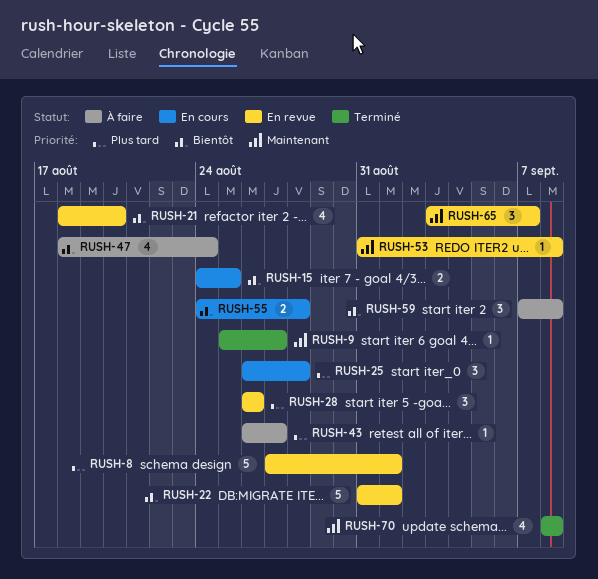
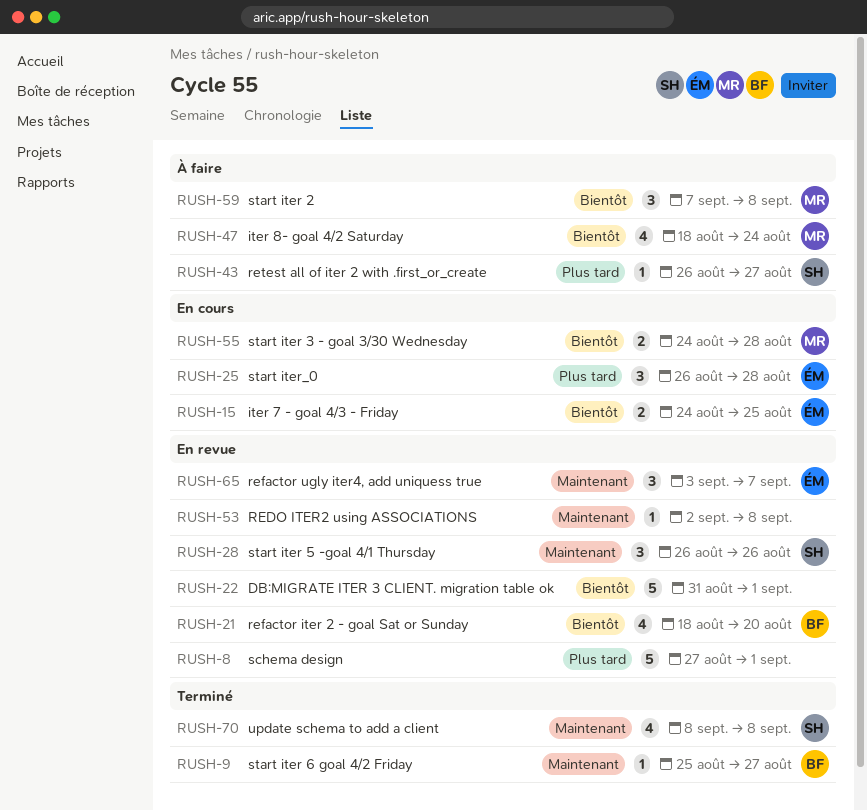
RUSH-28, priority: Plus tard -> Maintenant
RUSH-53, start: Aug 31 -> Sep 2

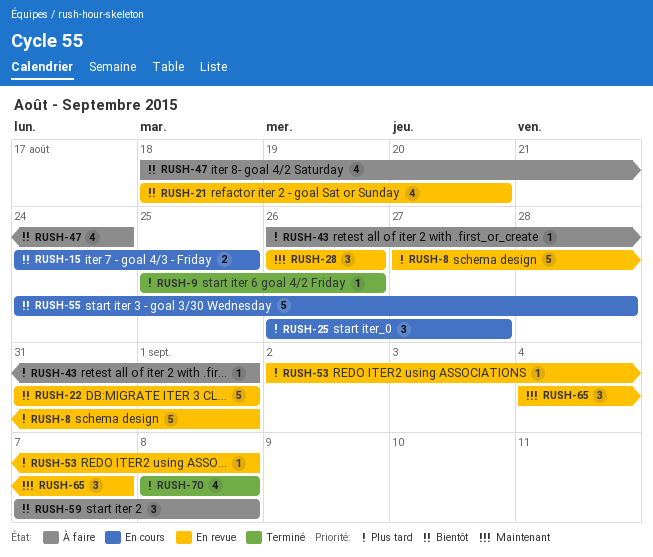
RUSH-9, priority: Maintenant -> Plus tard
RUSH-9, due: Aug 27 -> Aug 26
RUSH-25, due: Aug 28 -> Aug 27
RUSH-43, due: Aug 27 -> Sep 1
RUSH-53, priority: Maintenant -> Plus tard
RUSH-55, estimate: 2 -> 5
RUSH-65, start: Sep 3 -> Sep 4
RUSH-70, priority: Maintenant -> Plus tard

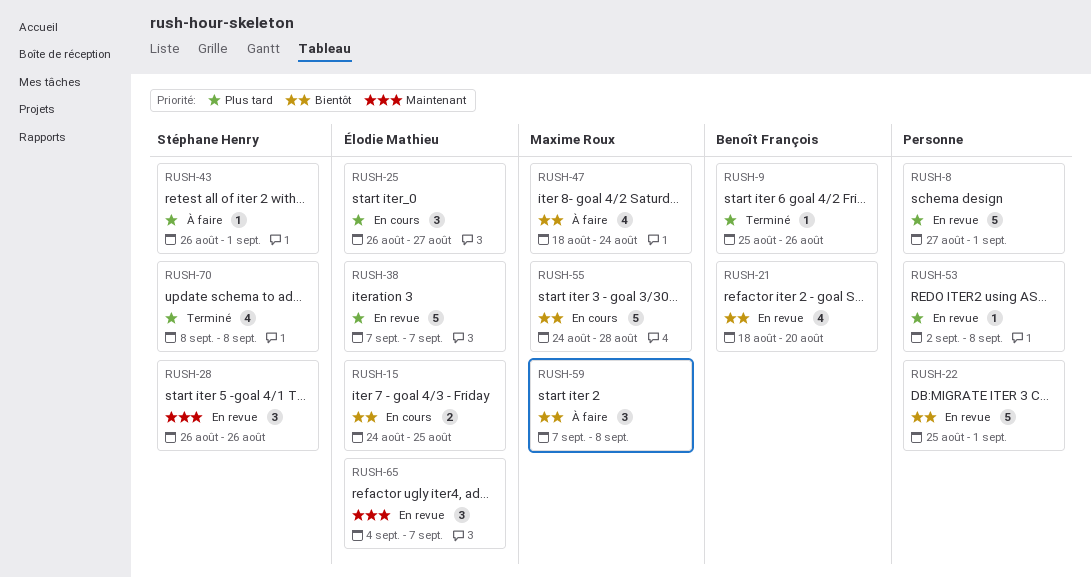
RUSH-22, start: Aug 31 -> Aug 25
RUSH-38: none -> present

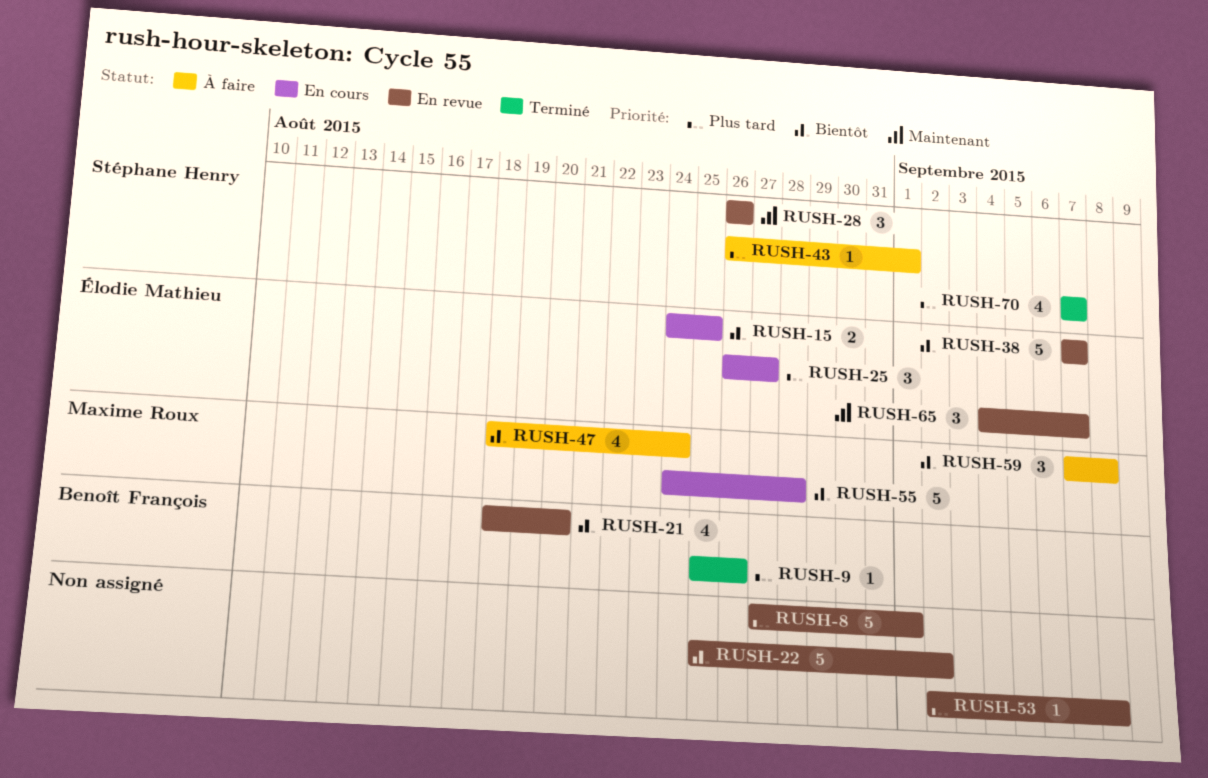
RUSH-22, due: Sep 1 -> Sep 2
RUSH-38, priority: Plus tard -> Bientôt
RUSH-70, start: Sep 8 -> Sep 7
RUSH-70, due: Sep 8 -> Sep 7

